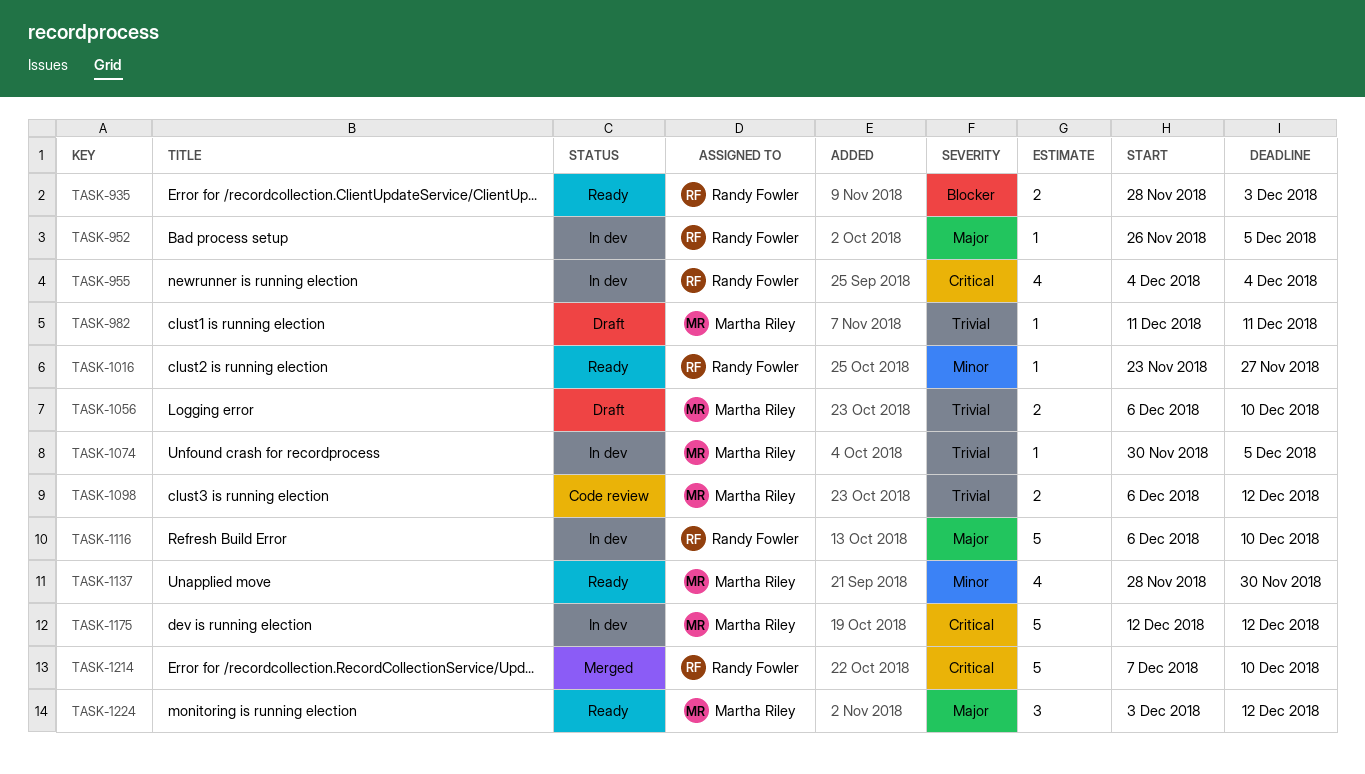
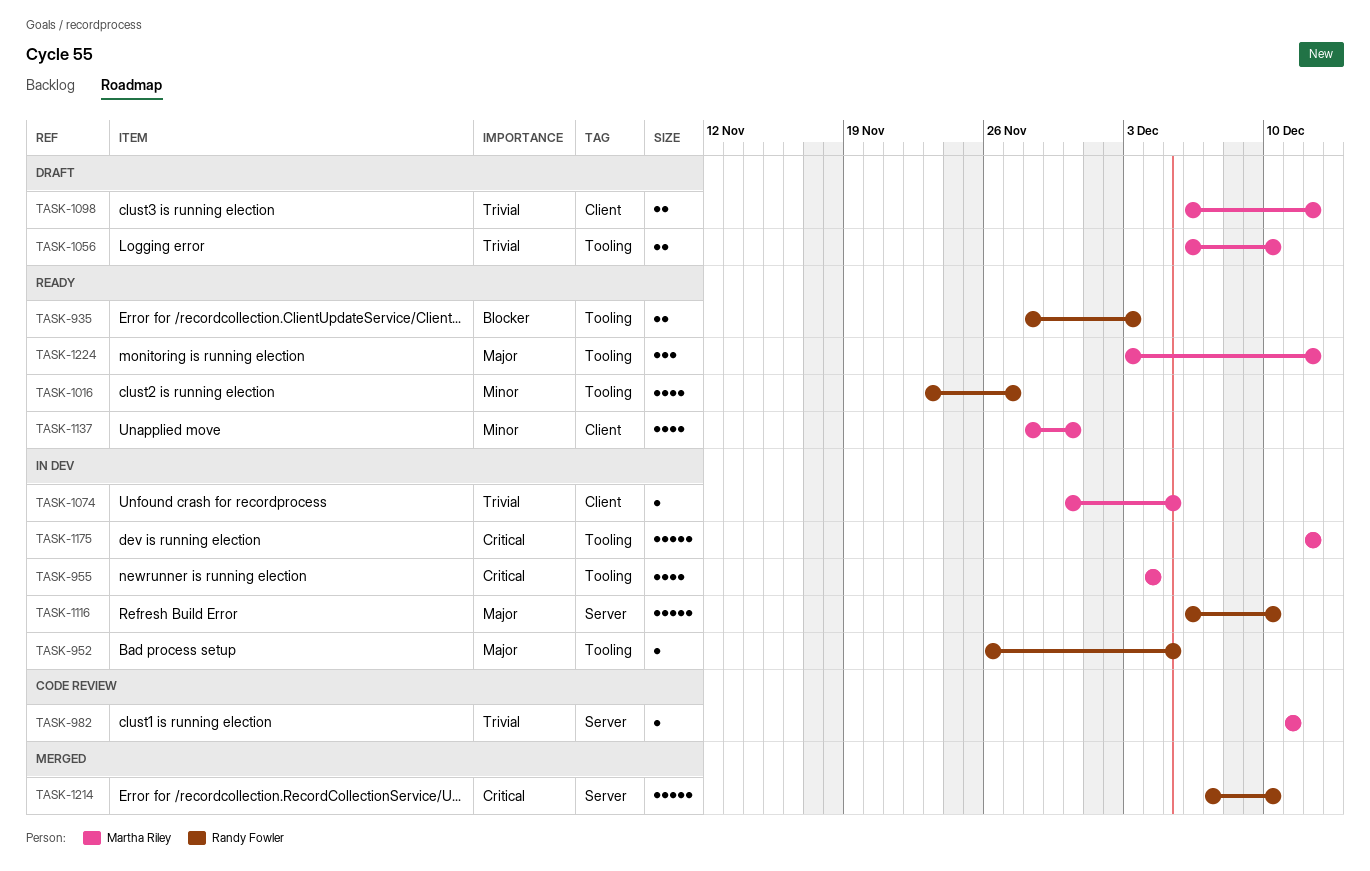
TASK-955, owner: Randy Fowler -> Martha Riley
TASK-982, status: Draft -> Code review
TASK-1016, estimate: 1 -> 4
TASK-1098, status: Code review -> Draft

